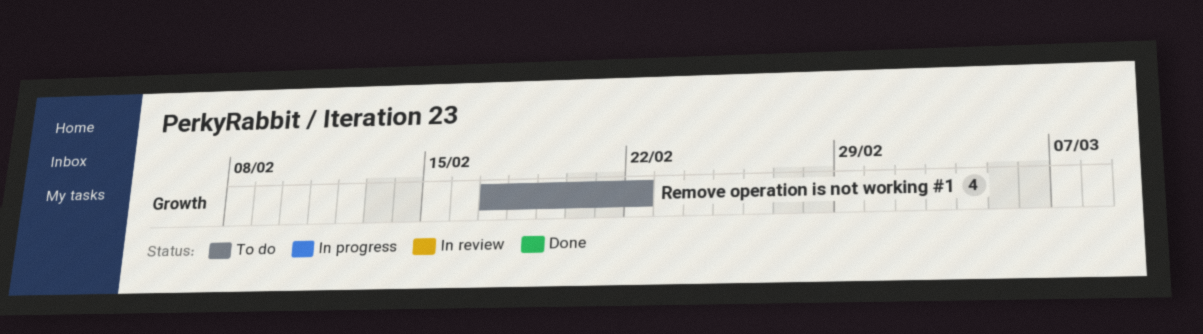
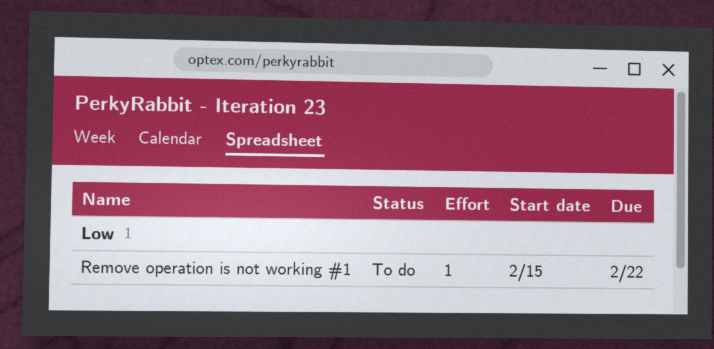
Remove operation is not working #1, estimate: 4 -> 1
Remove operation is not working #1, start: Feb 17 -> Feb 15

